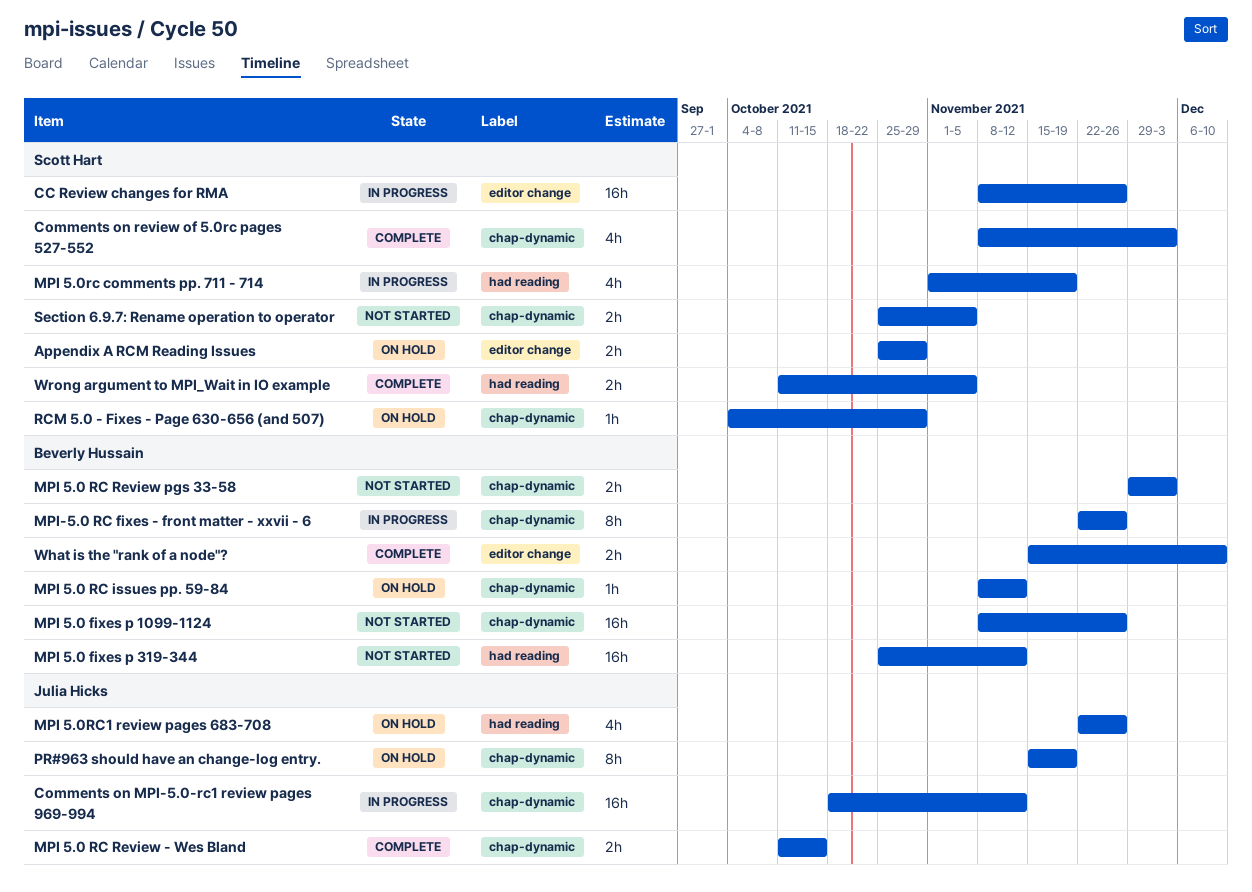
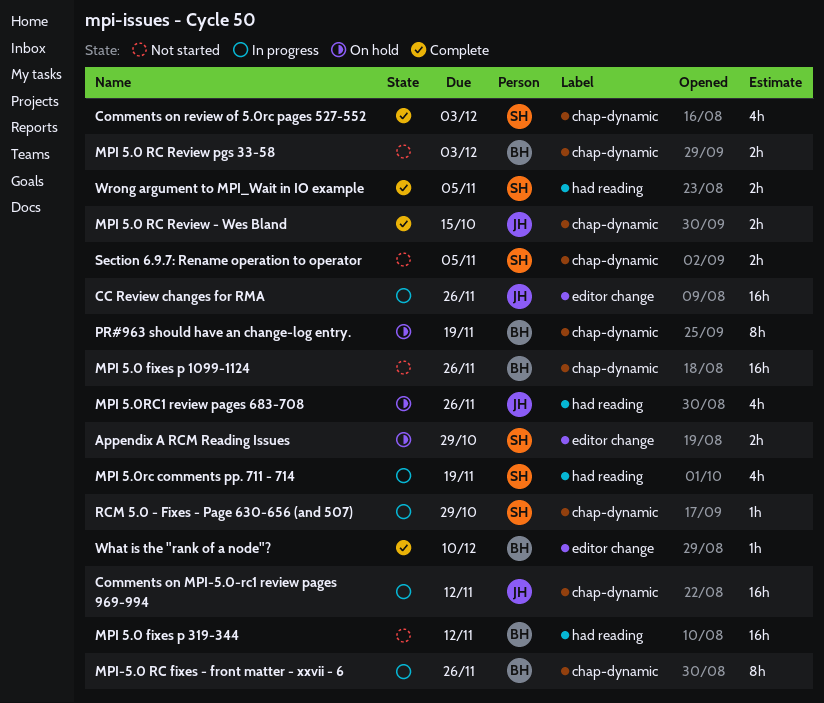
CC Review changes for RMA, owner: Scott Hart -> Julia Hicks
MPI 5.0 RC issues pp. 59-84: present -> none
PR#963 should have an change-log entry., owner: Julia Hicks -> Beverly Hussain
RCM 5.0 - Fixes - Page 630-656 (and 507), status: On hold -> In progress
What is the "rank of a node"?, estimate: 2h -> 1h

